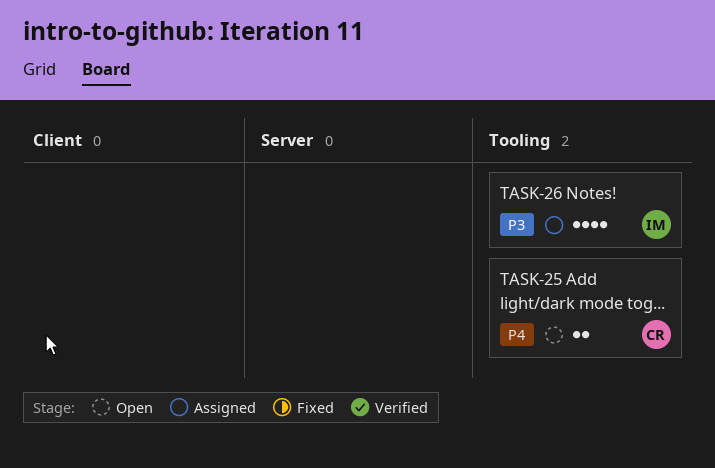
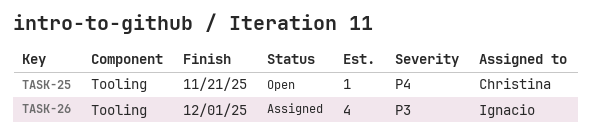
TASK-25, estimate: 2 -> 1

